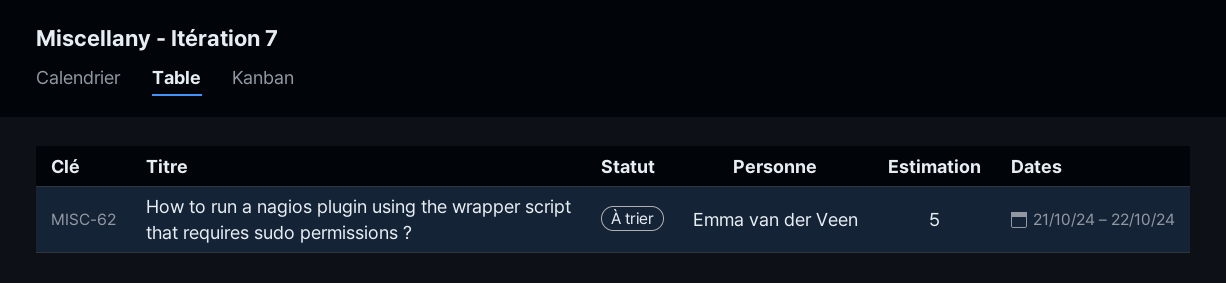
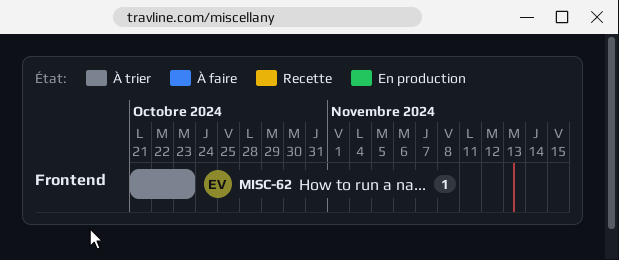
MISC-62, estimate: 5 -> 1
MISC-62, due: Oct 22 -> Oct 23

